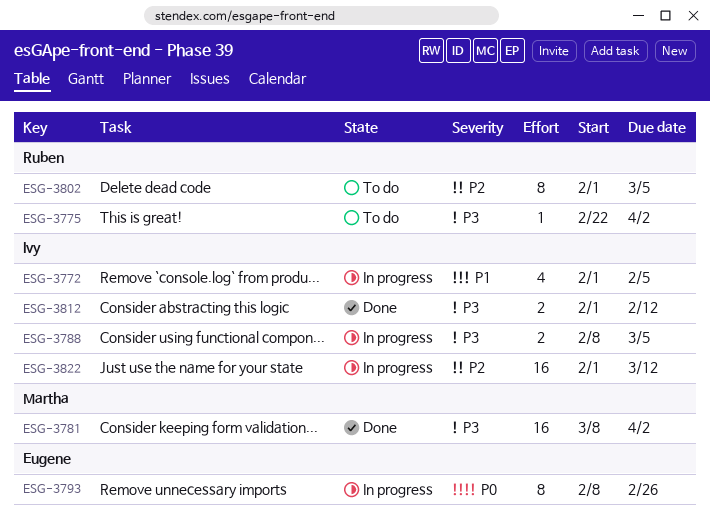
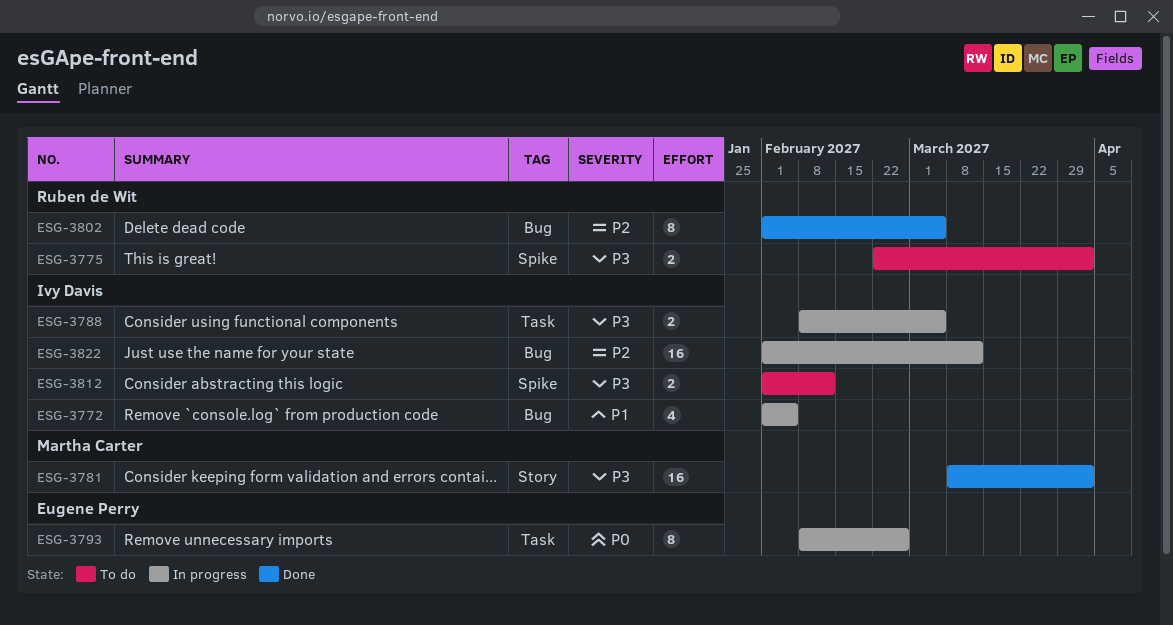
ESG-3775, estimate: 1 -> 2
ESG-3802, status: To do -> Done
ESG-3812, status: Done -> To do

